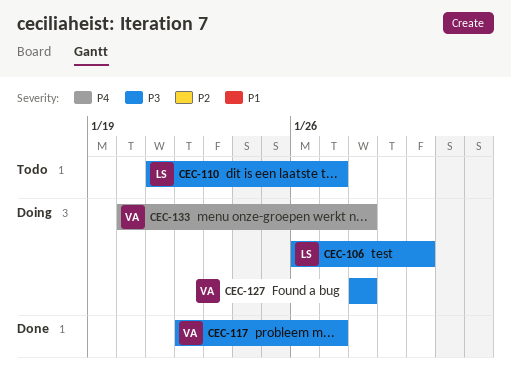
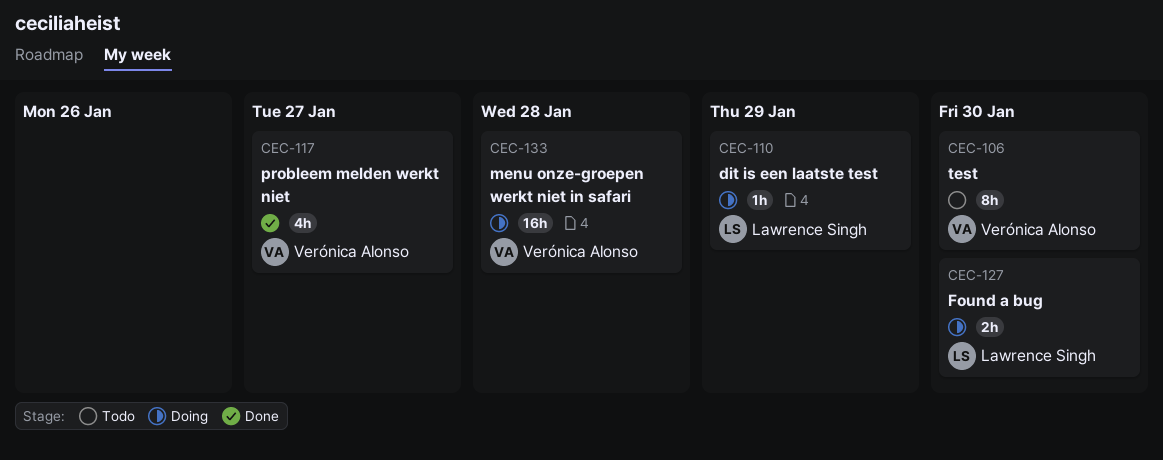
CEC-106, status: Doing -> Todo
CEC-106, owner: Lawrence Singh -> Verónica Alonso
CEC-110, status: Todo -> Doing
CEC-110, due: Jan 27 -> Jan 29
CEC-127, owner: Verónica Alonso -> Lawrence Singh
CEC-127, due: Jan 28 -> Jan 30

